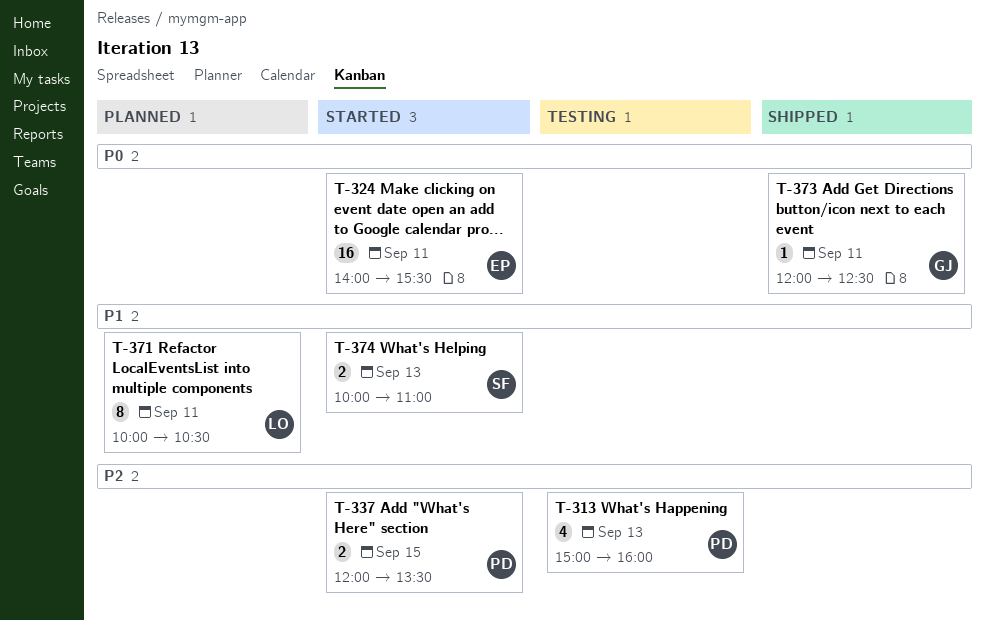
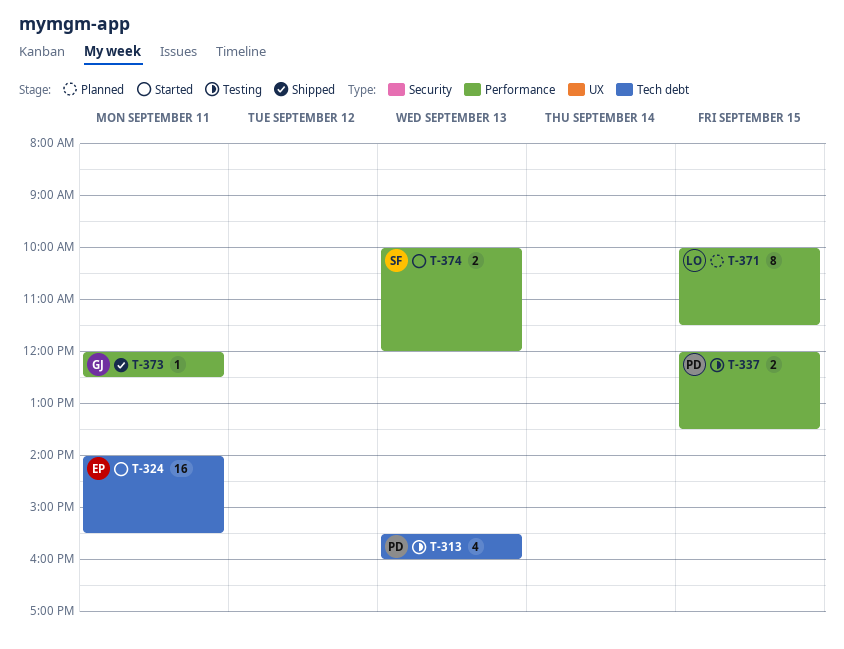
T-313, begins: 15:00 -> 15:30
T-337, status: Started -> Testing
T-371, day: Sep 11 -> Sep 15
T-371, ends: 10:30 -> 11:30
T-374, ends: 11:00 -> 12:00

